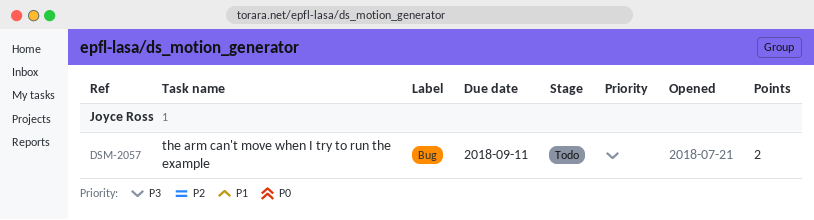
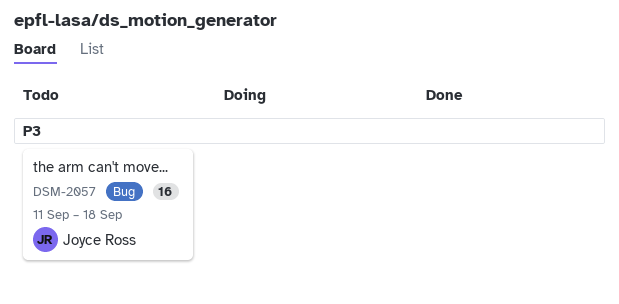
DSM-2057, estimate: 2 -> 16
DSM-2057, due: Sep 11 -> Sep 18

